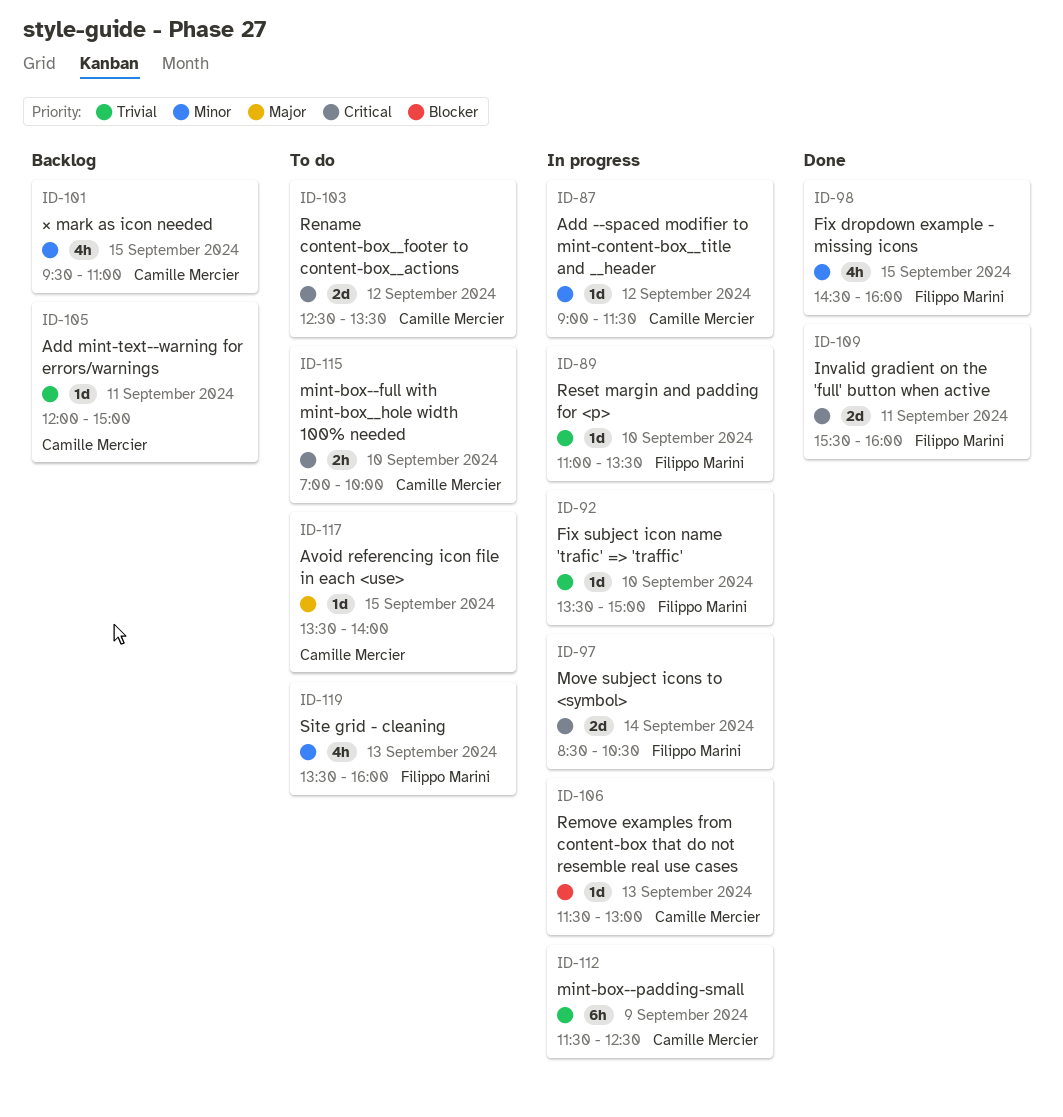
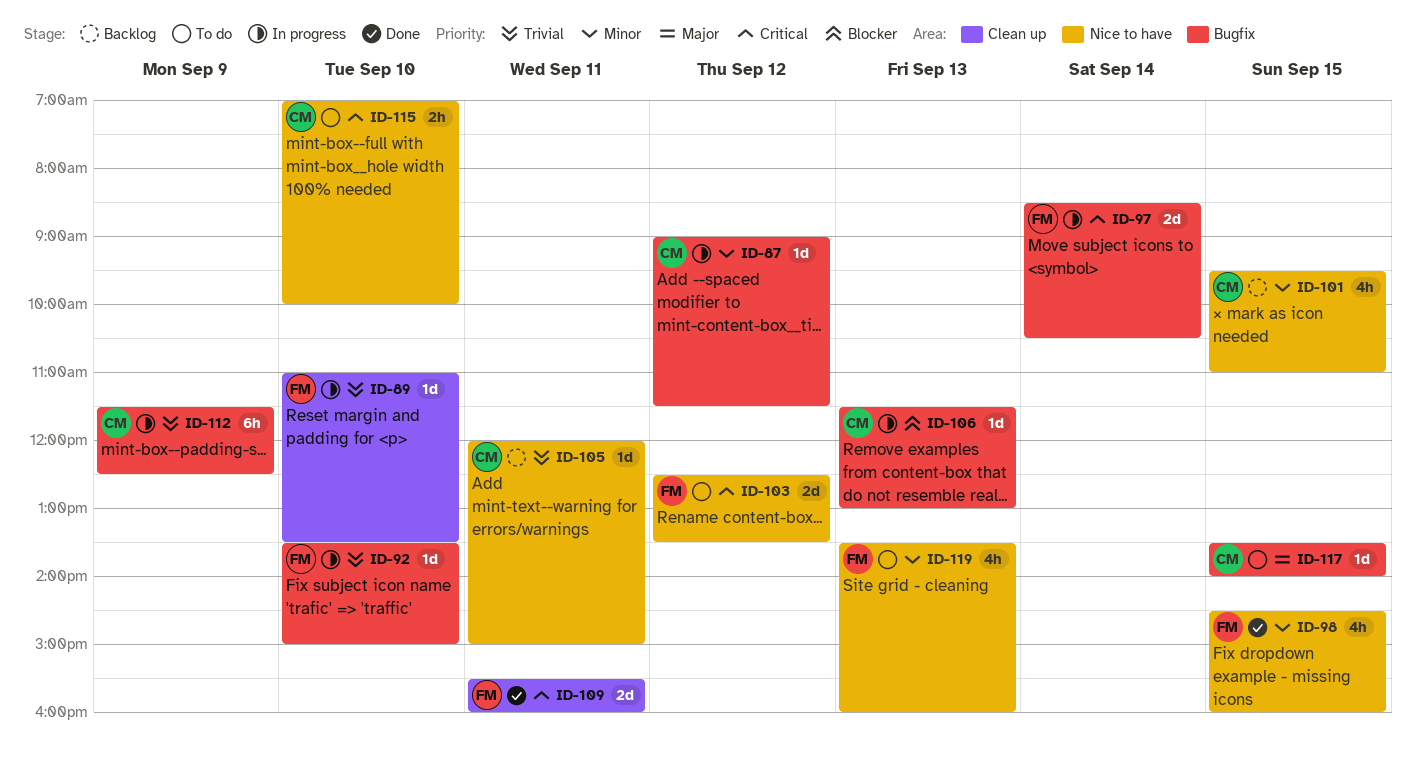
ID-103, owner: Camille Mercier -> Filippo Marini

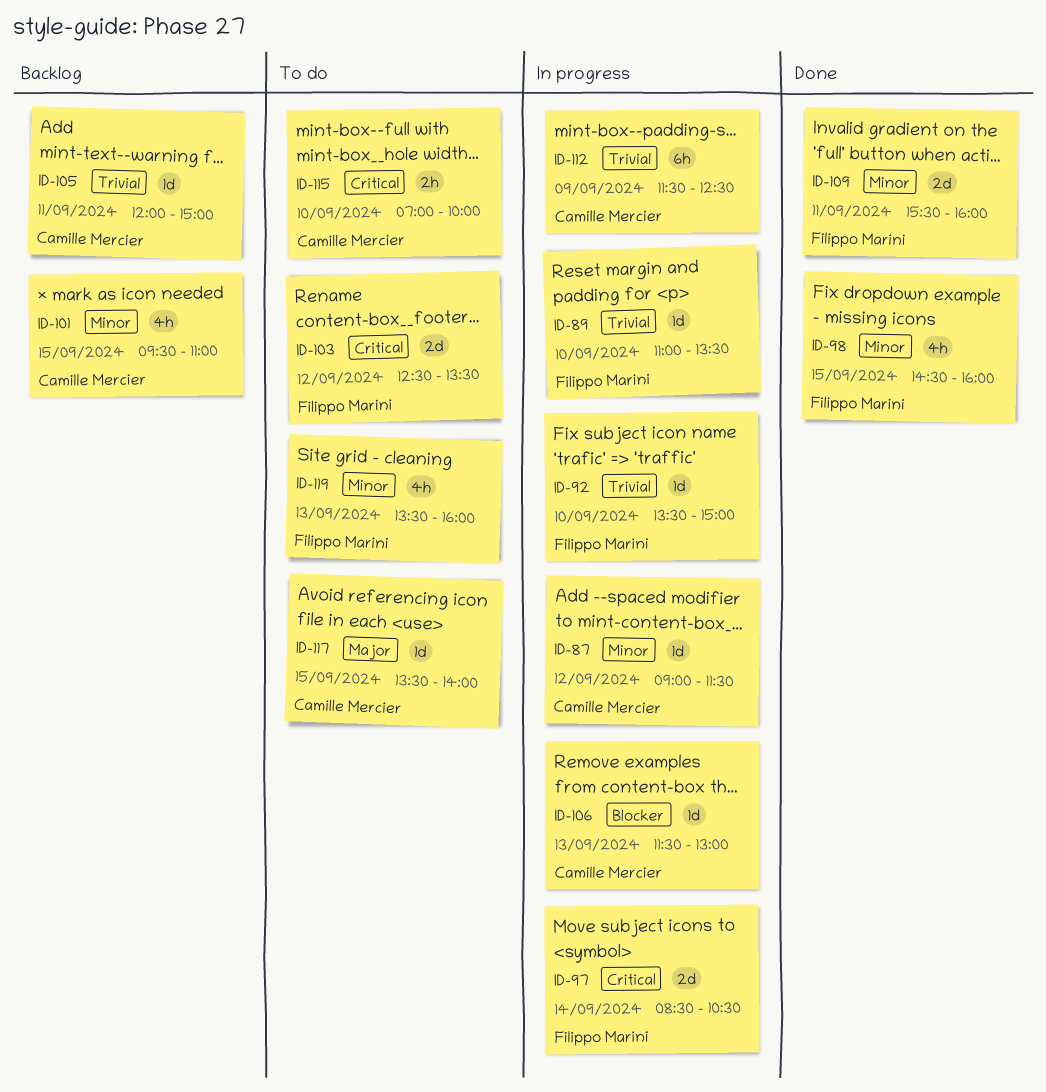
ID-109, priority: Critical -> Minor

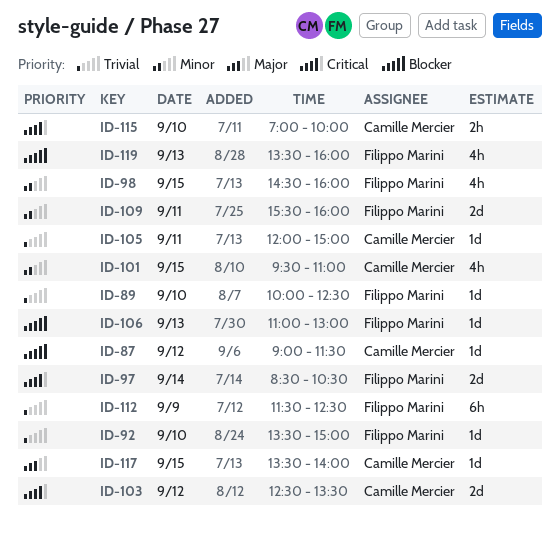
ID-87, priority: Minor -> Blocker
ID-89, begins: 11:00 -> 10:00
ID-89, ends: 13:30 -> 12:30
ID-103, owner: Filippo Marini -> Camille Mercier
ID-106, owner: Camille Mercier -> Filippo Marini
ID-106, begins: 11:30 -> 11:00
ID-112, owner: Camille Mercier -> Filippo Marini
ID-119, priority: Minor -> Blocker

